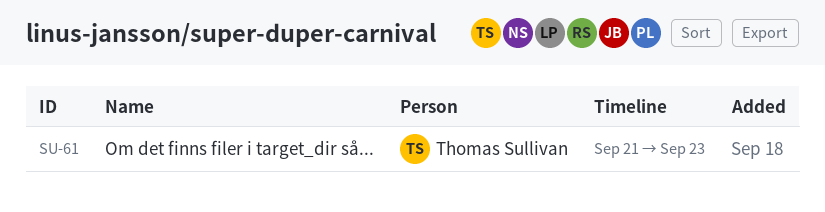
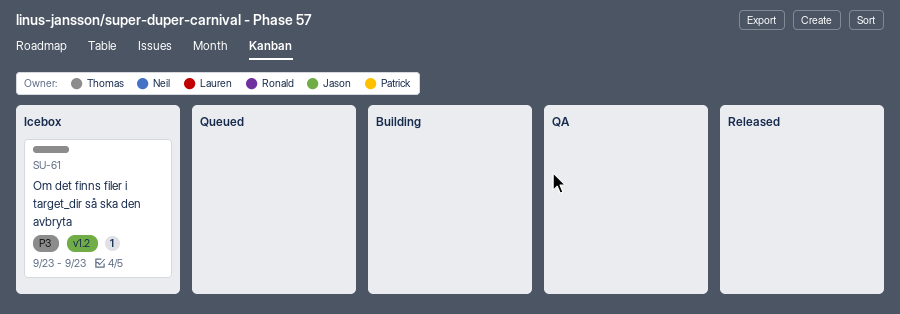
SU-61, start: Sep 21 -> Sep 23

